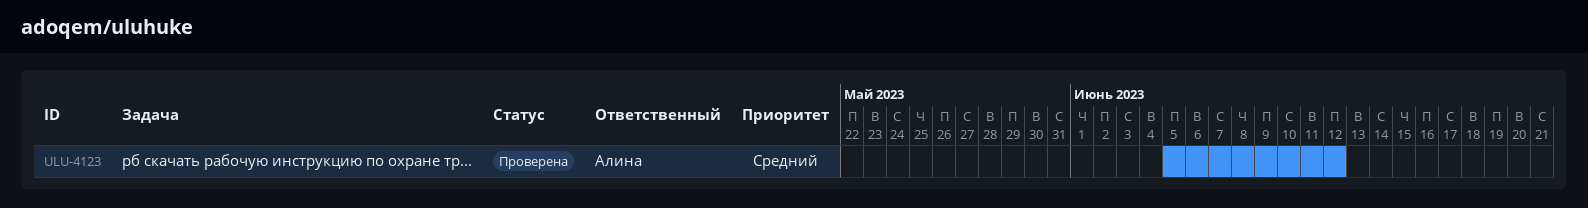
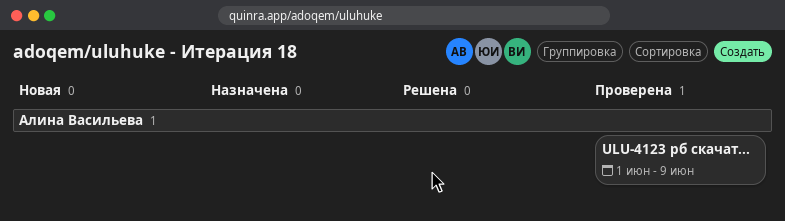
ULU-4123, start: Jun 5 -> Jun 1
ULU-4123, due: Jun 12 -> Jun 9

